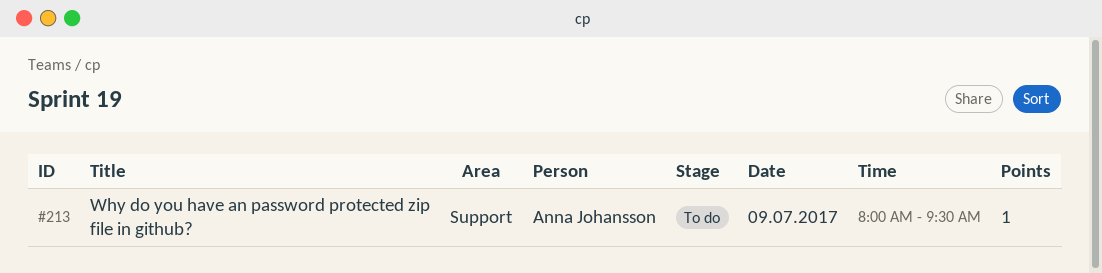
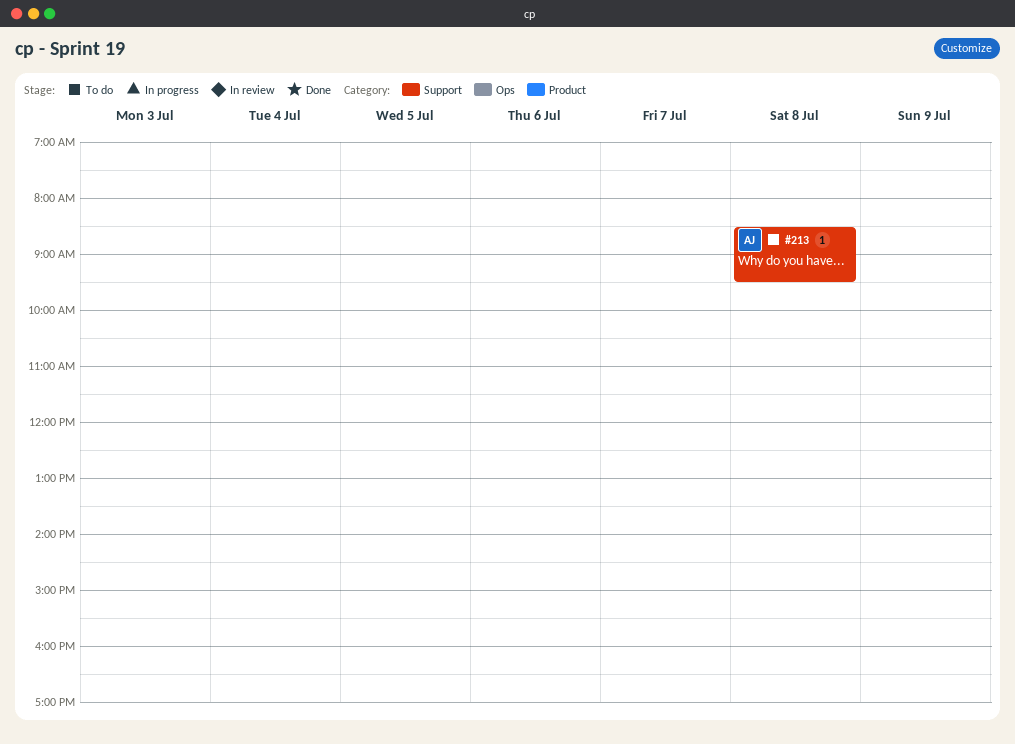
#213, day: Jul 9 -> Jul 8
#213, begins: 08:00 -> 08:30

